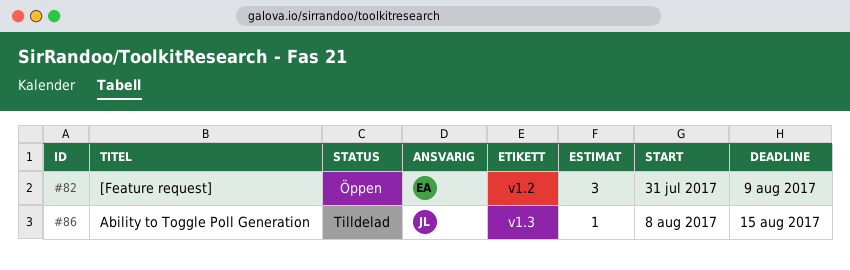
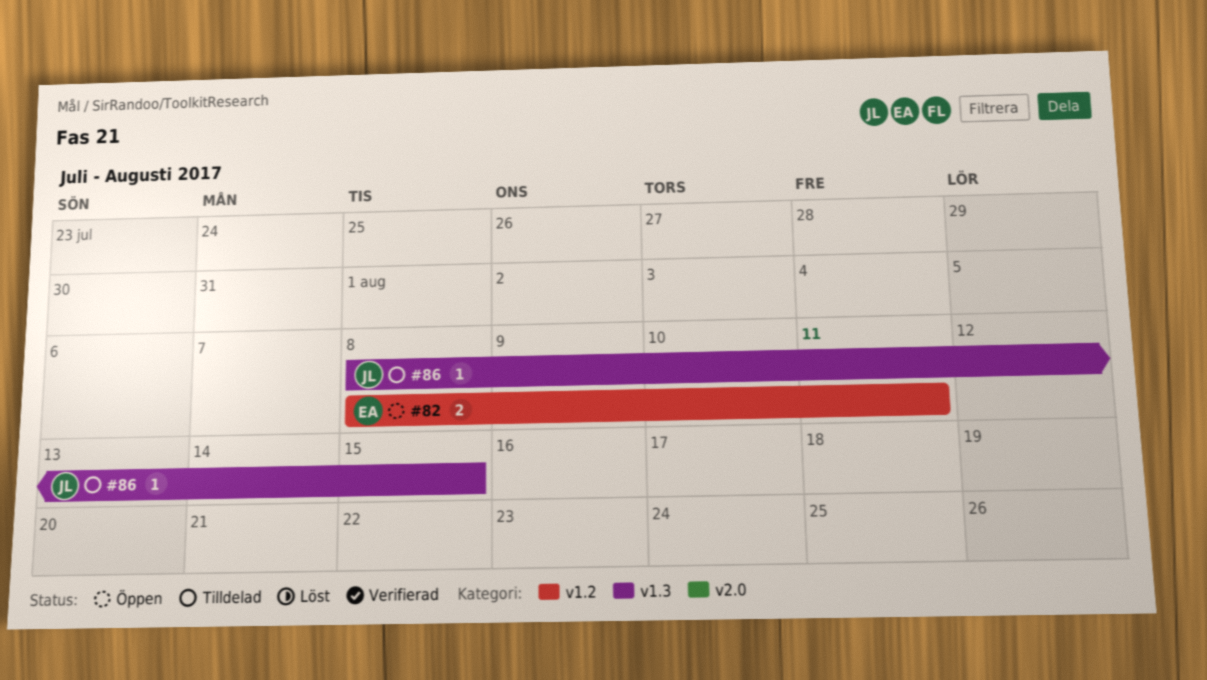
#82, estimate: 3 -> 2
#82, start: Jul 31 -> Aug 8
#82, due: Aug 9 -> Aug 11

